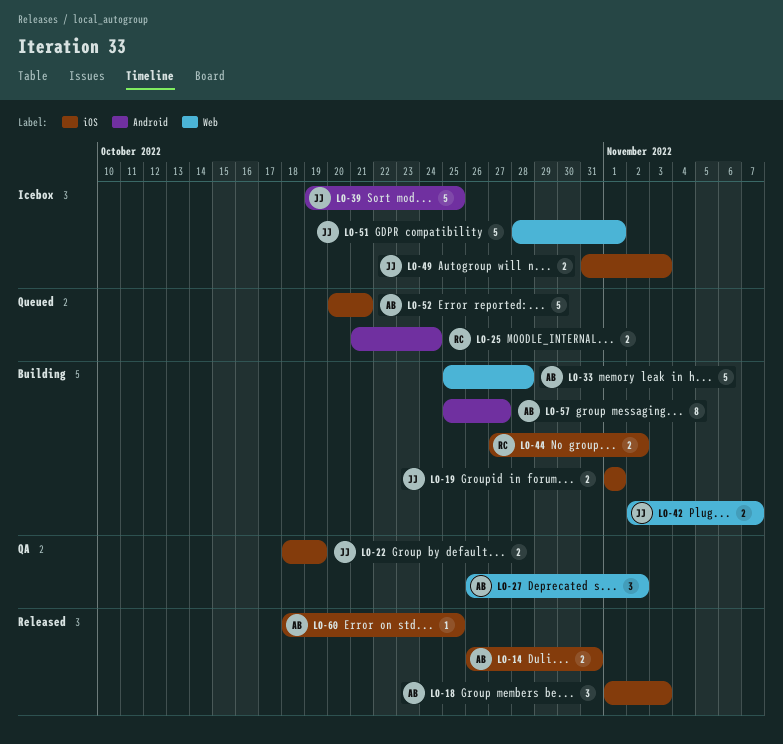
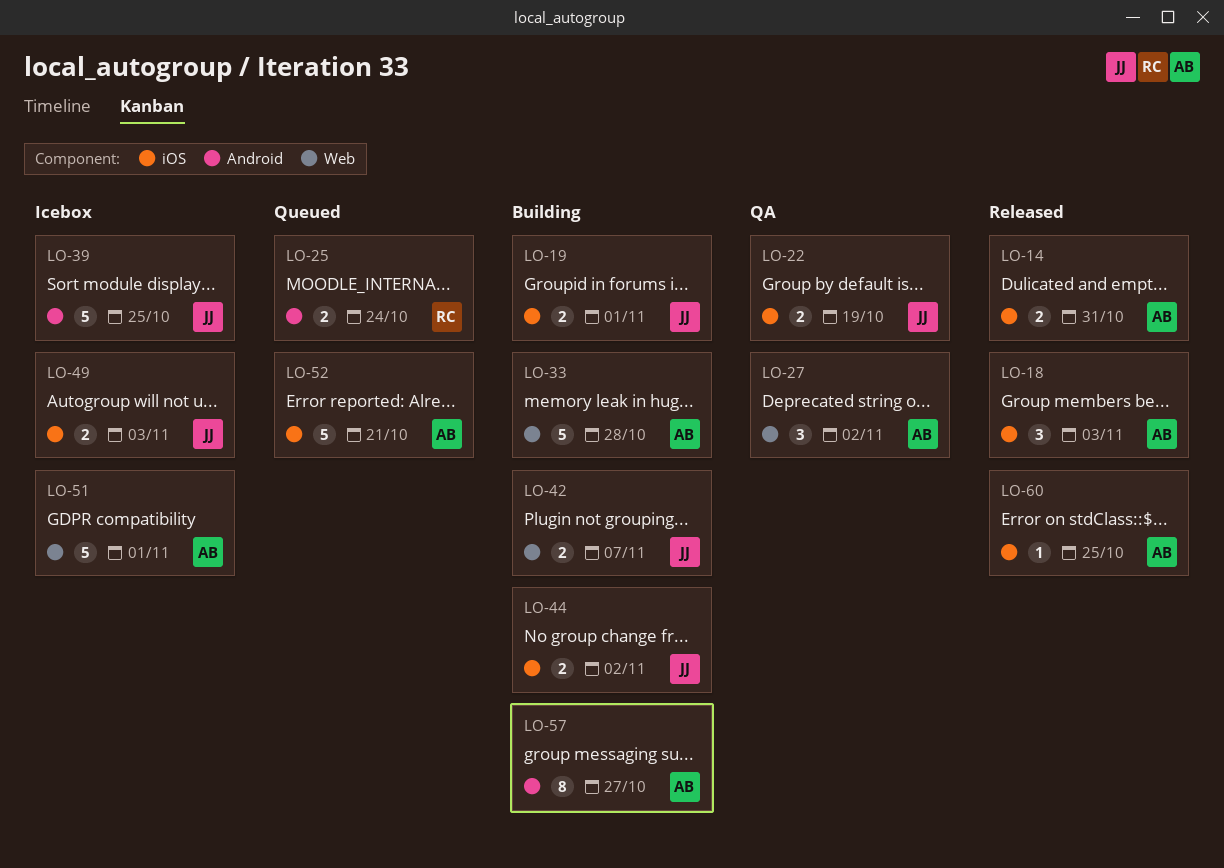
LO-44, owner: RC -> JJ
LO-51, owner: JJ -> AB

